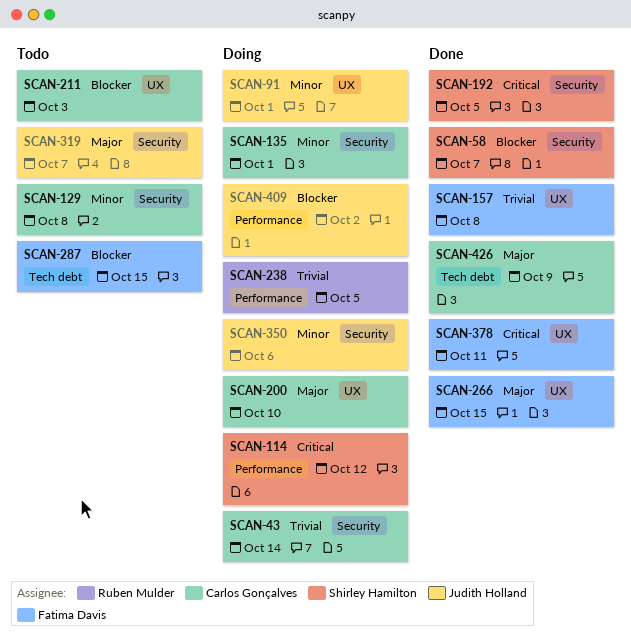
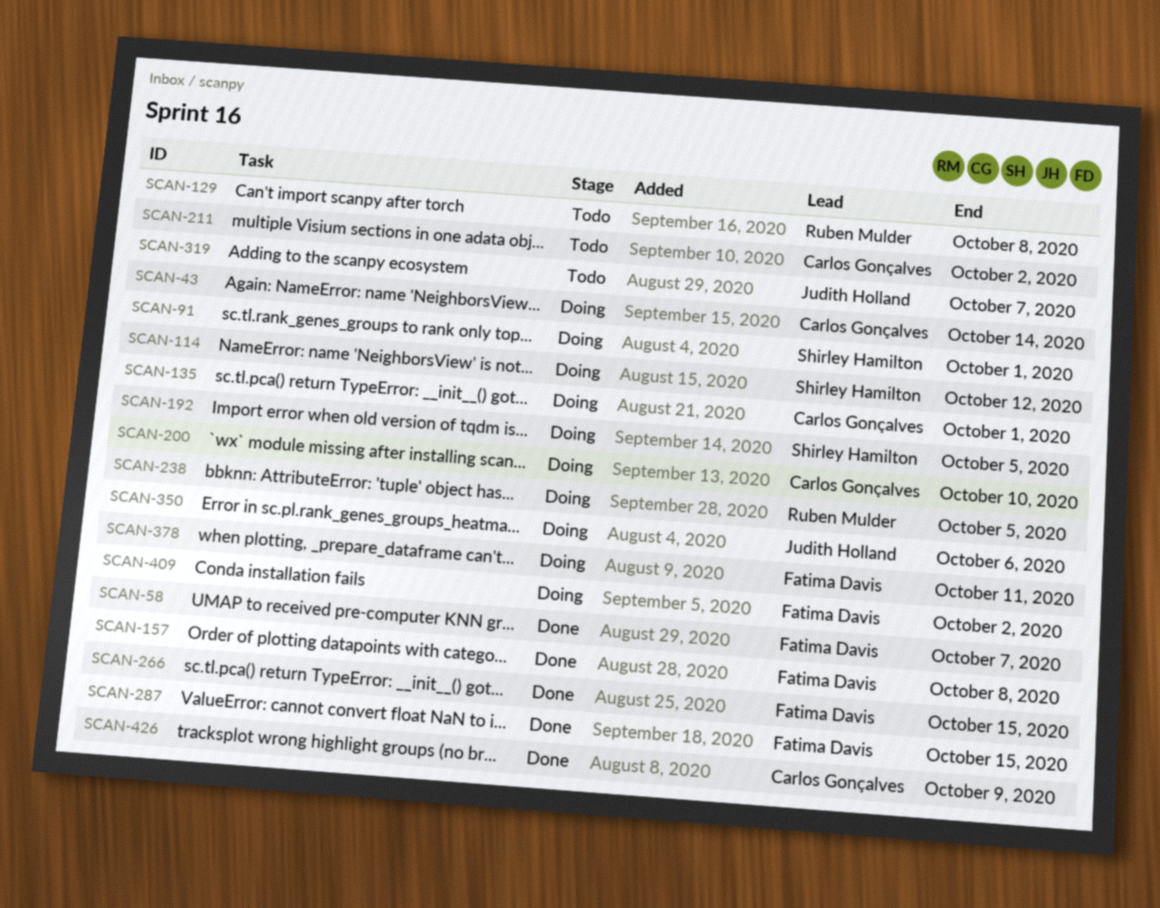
SCAN-58, owner: Shirley Hamilton -> Fatima Davis
SCAN-91, owner: Judith Holland -> Shirley Hamilton
SCAN-129, owner: Carlos Gonçalves -> Ruben Mulder
SCAN-192, status: Done -> Doing
SCAN-211, due: Oct 3 -> Oct 2
SCAN-287, status: Todo -> Done
SCAN-378, status: Done -> Doing
SCAN-409, owner: Judith Holland -> Fatima Davis

